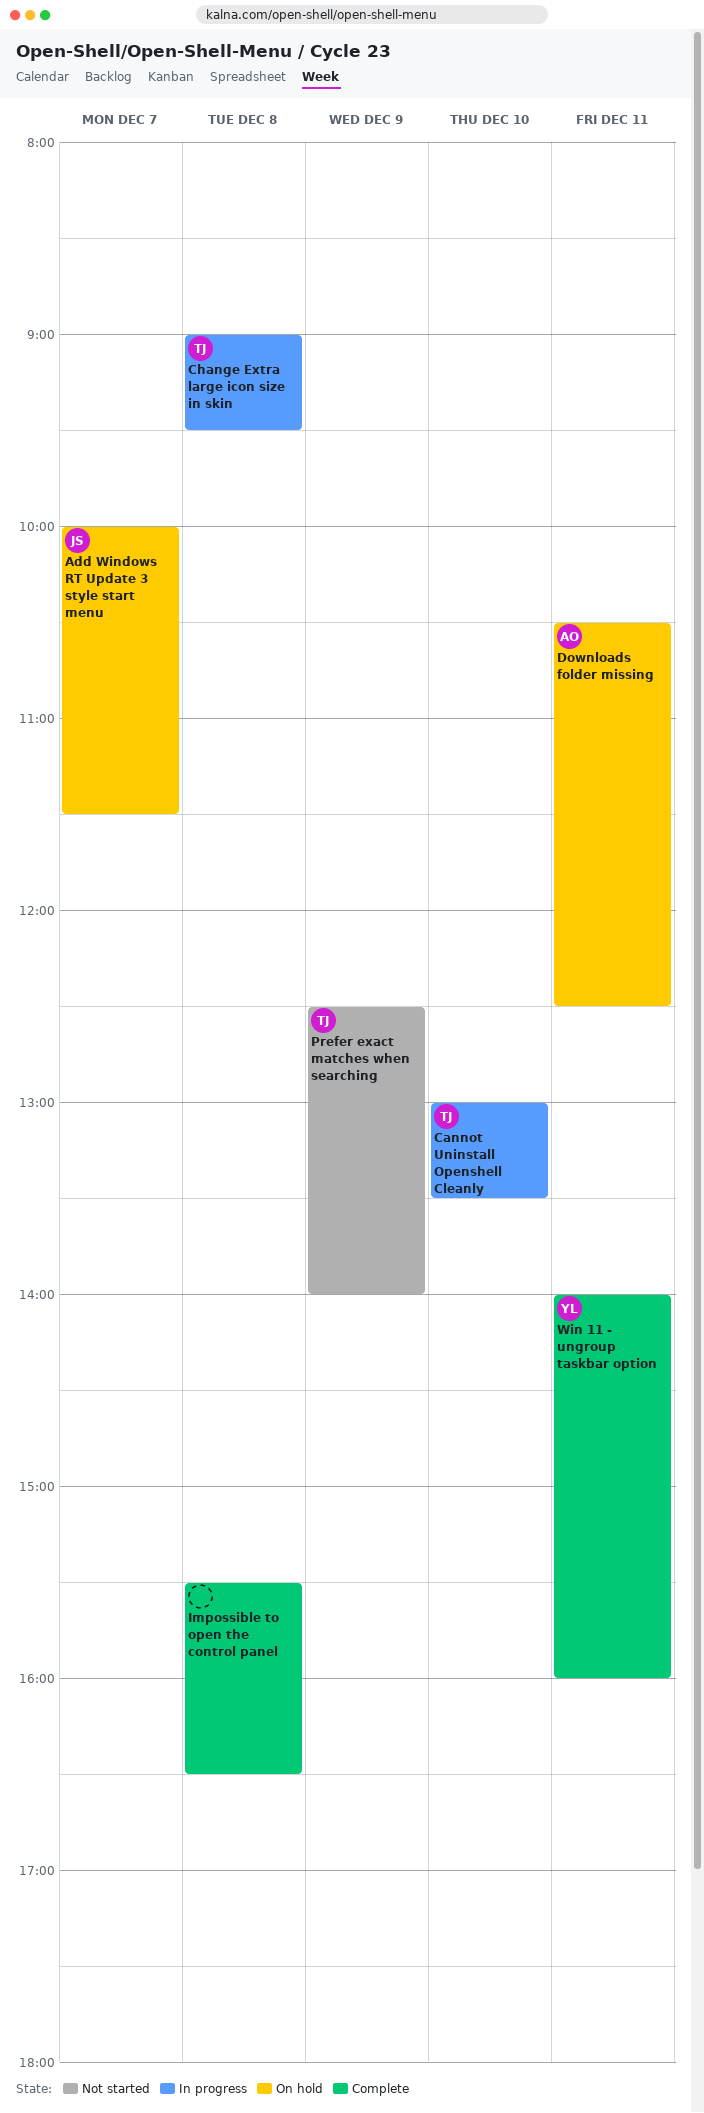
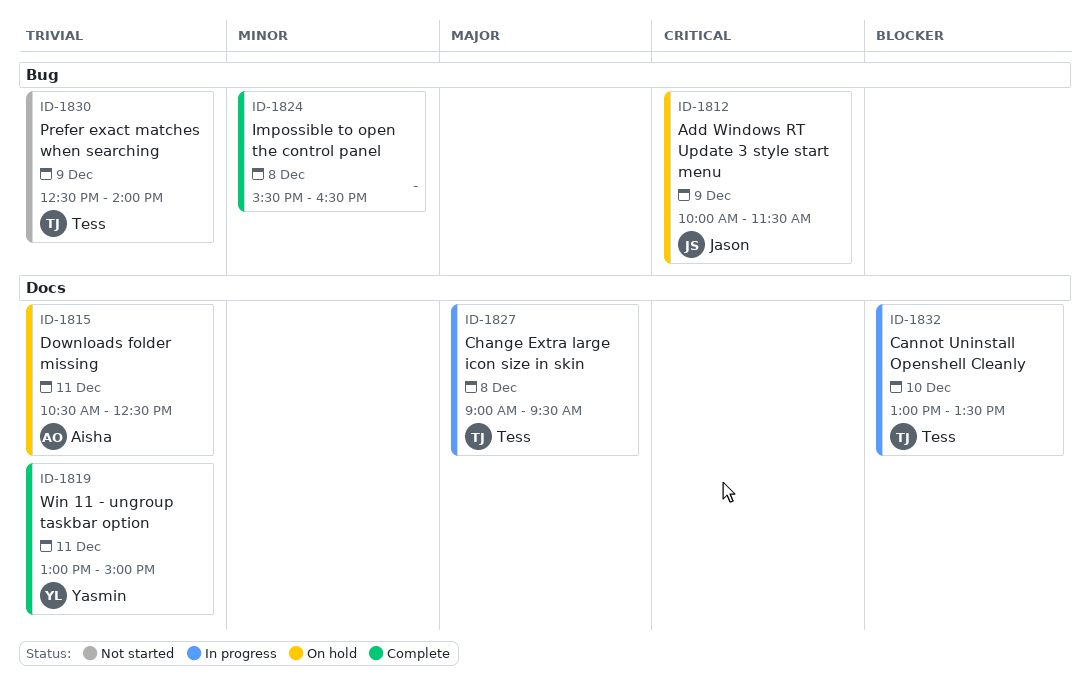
Add Windows RT Update 3 style start menu, day: Dec 7 -> Dec 9
Win 11 - ungroup taskbar option, begins: 14:00 -> 13:00
Win 11 - ungroup taskbar option, ends: 16:00 -> 15:00

